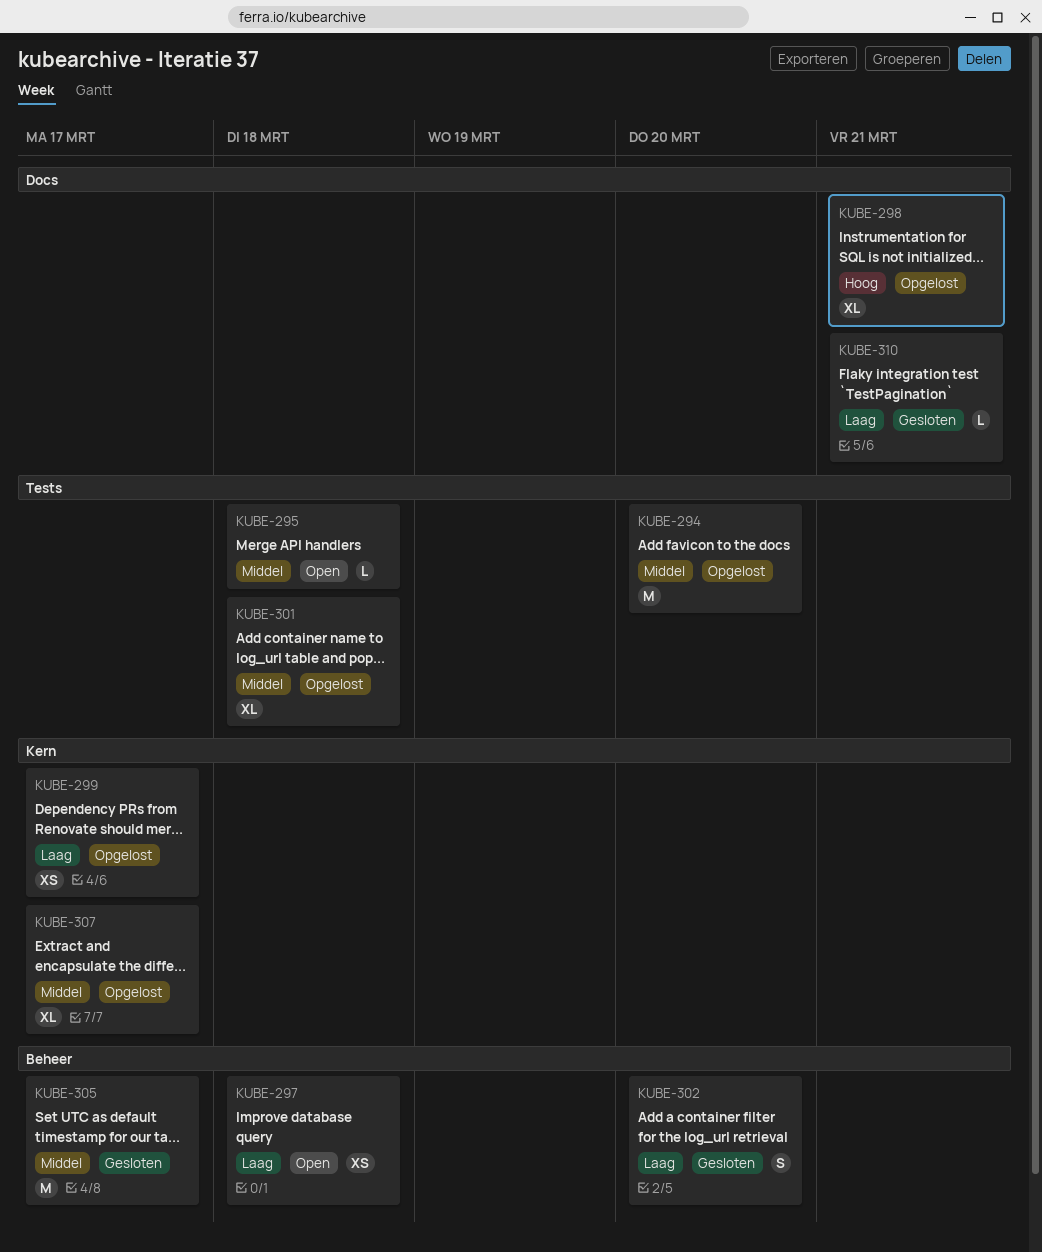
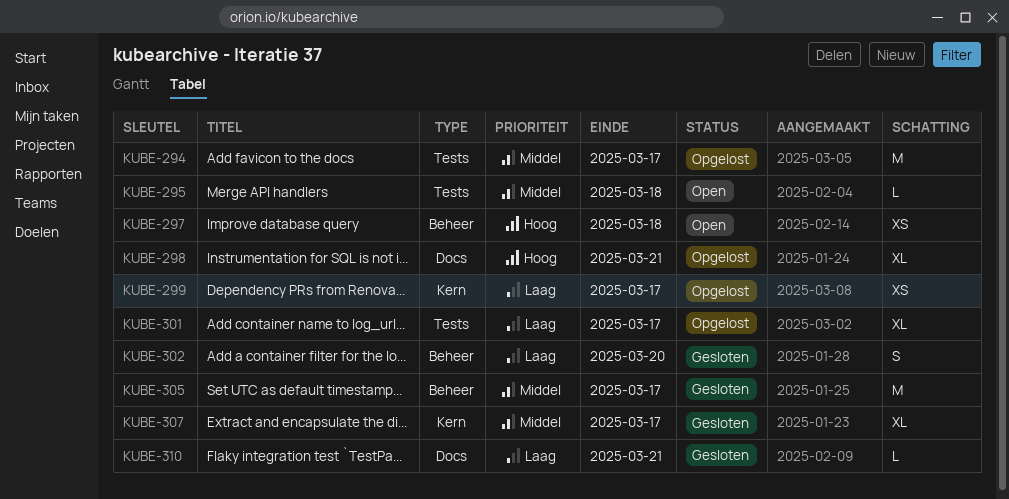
KUBE-294, due: Mar 20 -> Mar 17
KUBE-297, priority: Laag -> Hoog
KUBE-301, priority: Middel -> Laag
KUBE-301, due: Mar 18 -> Mar 17
KUBE-307, status: Opgelost -> Gesloten

